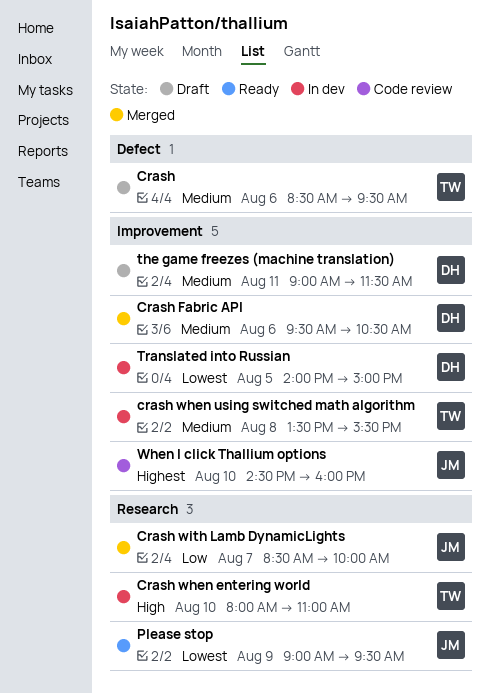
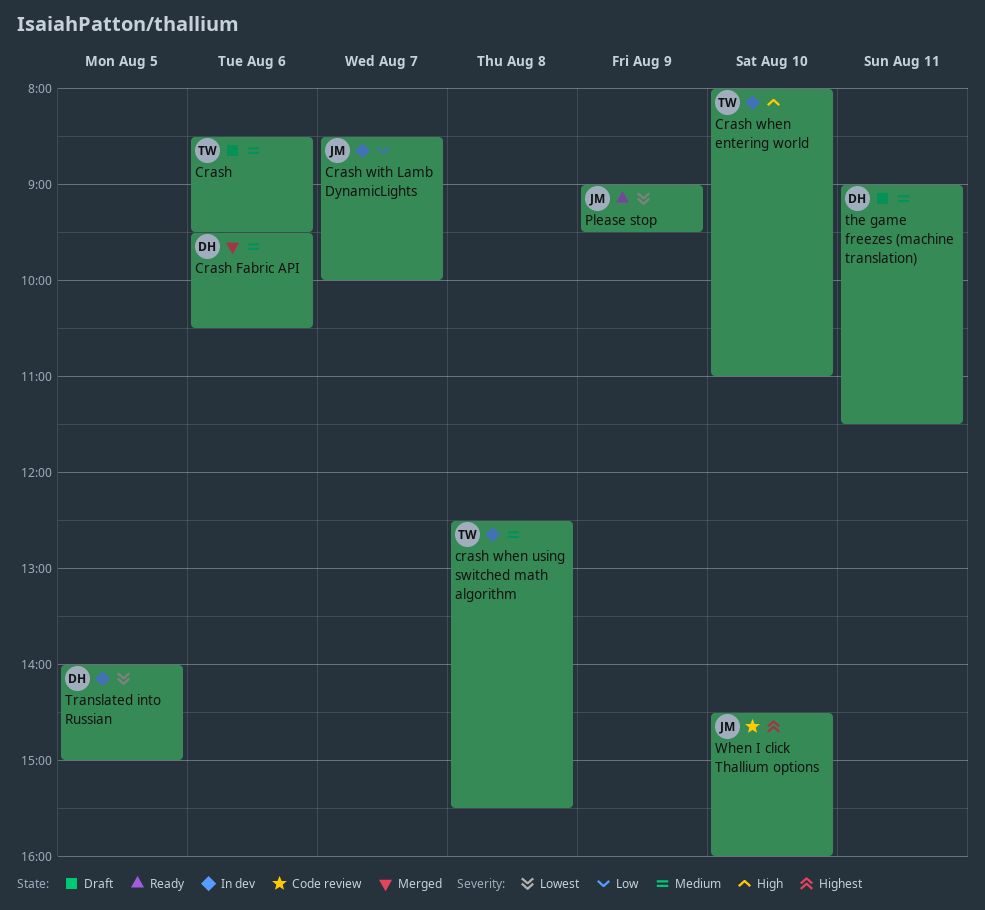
crash when using switched math algorithm, begins: 13:30 -> 12:30
Crash with Lamb DynamicLights, status: Merged -> In dev

